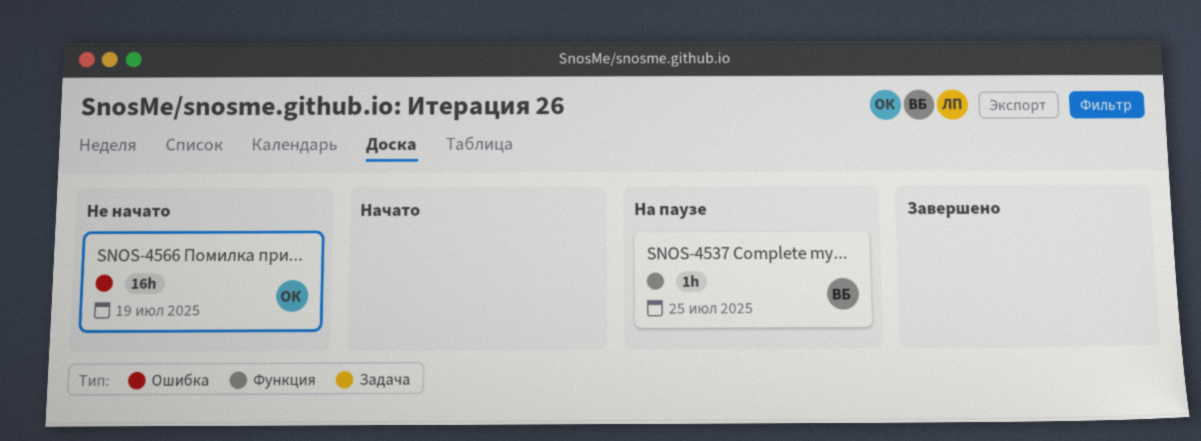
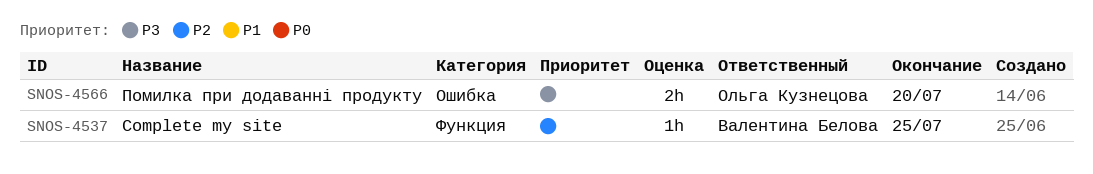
SNOS-4566, estimate: 16h -> 2h
SNOS-4566, due: Jul 19 -> Jul 20

